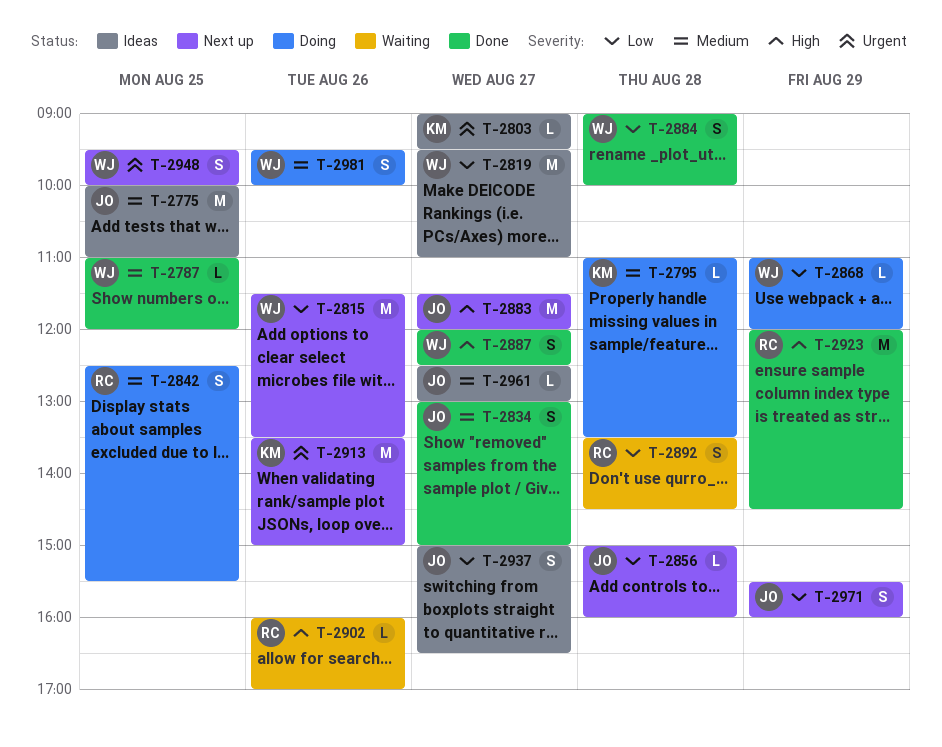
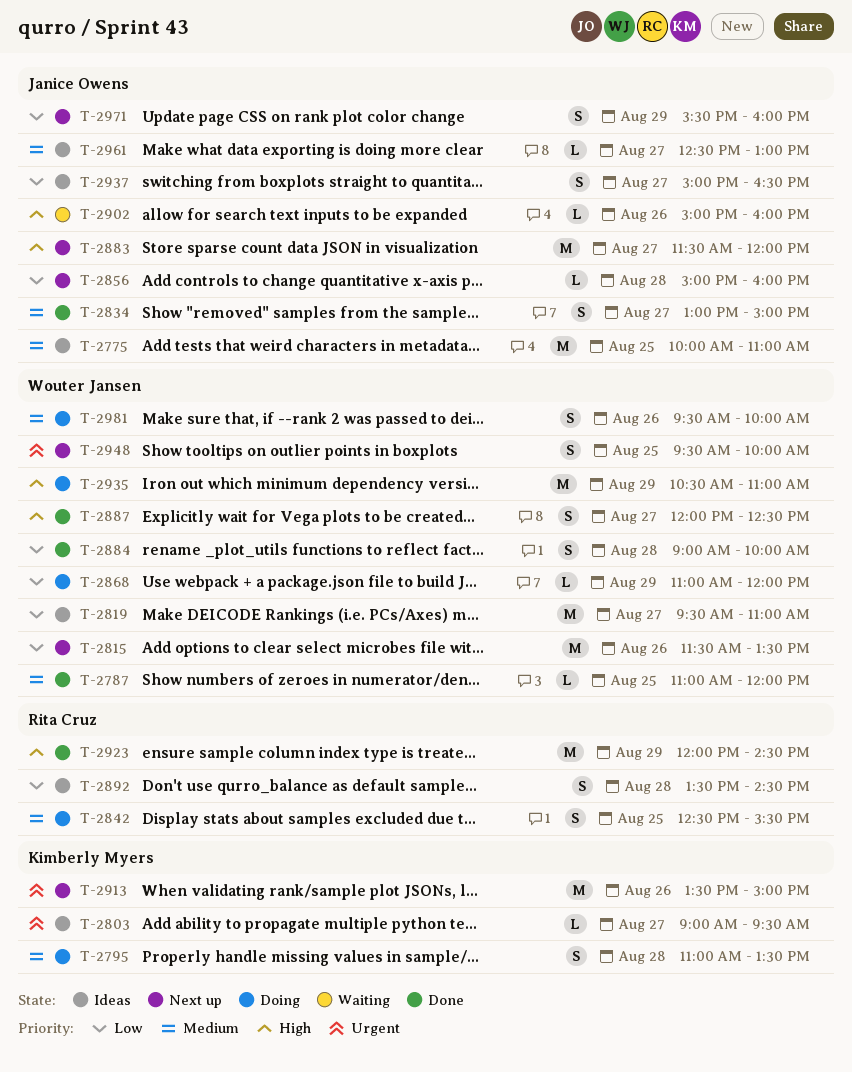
T-2795, estimate: L -> S
T-2892, status: Waiting -> Ideas
T-2902, owner: Rita Cruz -> Janice Owens
T-2902, begins: 16:00 -> 15:00
T-2902, ends: 17:00 -> 16:00
T-2935: none -> present

